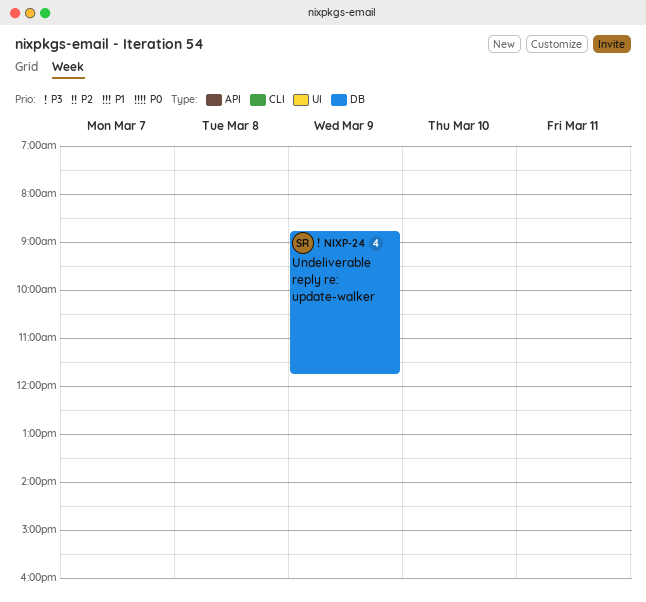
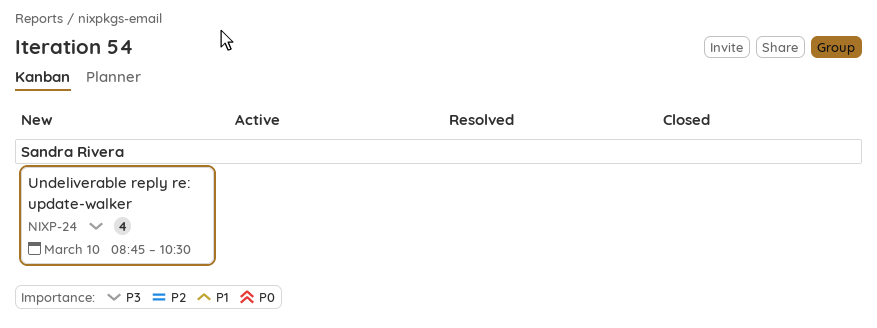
NIXP-24, day: Mar 9 -> Mar 10
NIXP-24, ends: 11:45 -> 10:30

